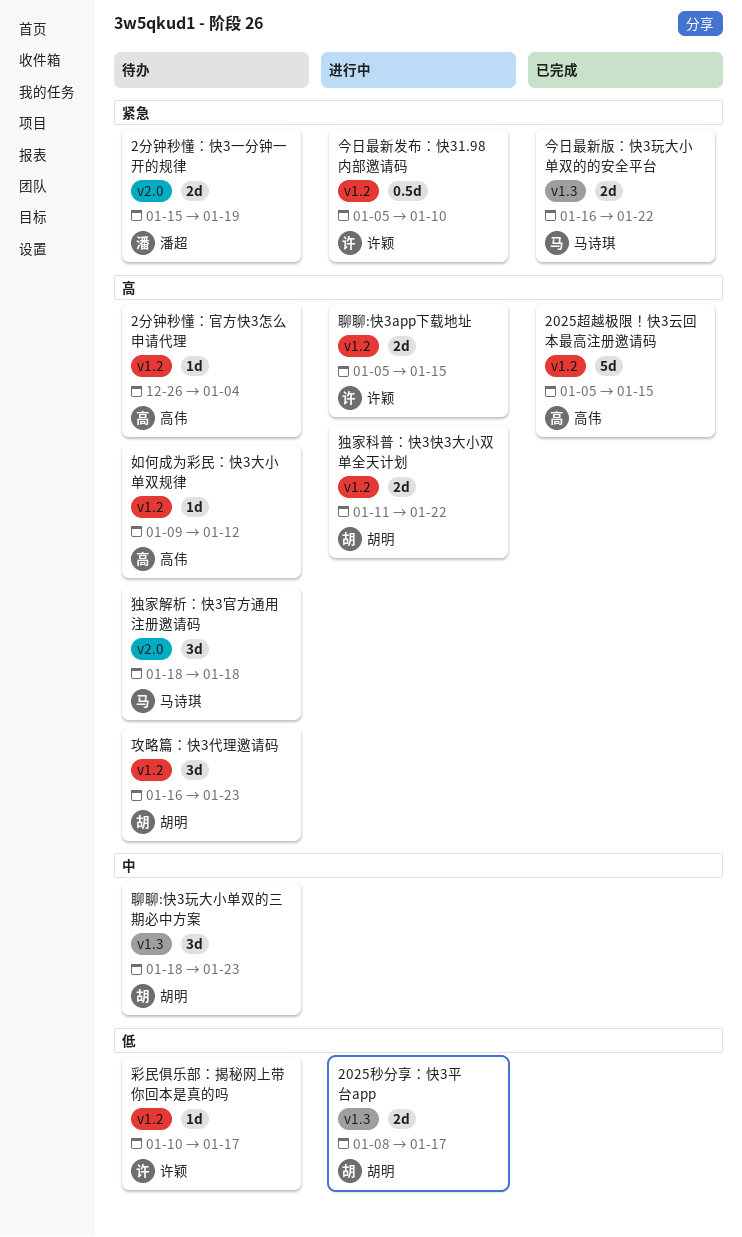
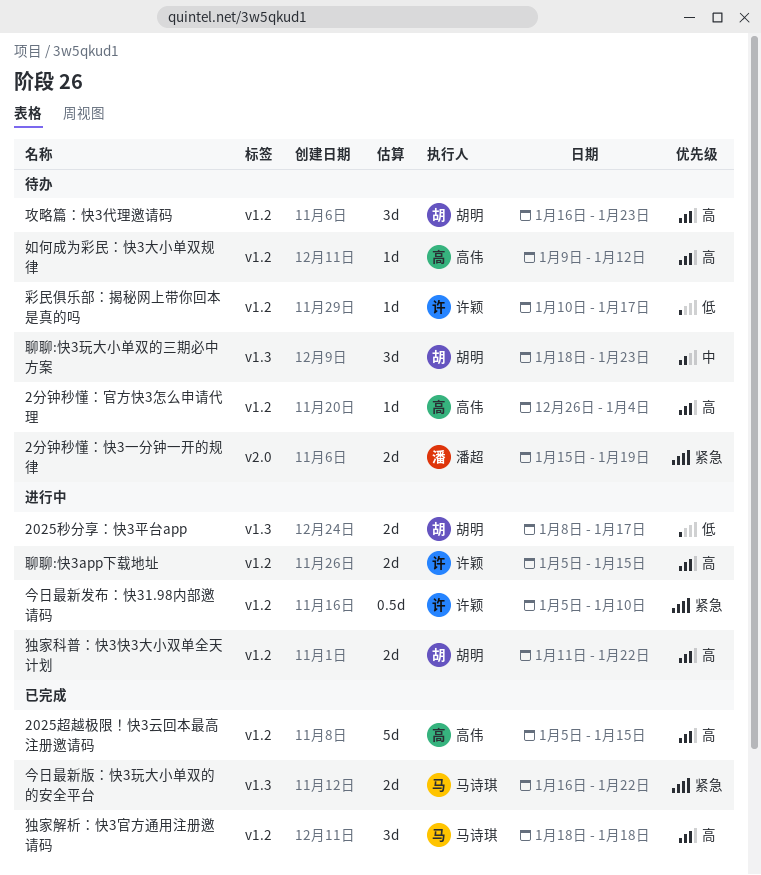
独家解析：快3官方通用注册邀请码, status: 待办 -> 已完成
独家解析：快3官方通用注册邀请码, label: v2.0 -> v1.2

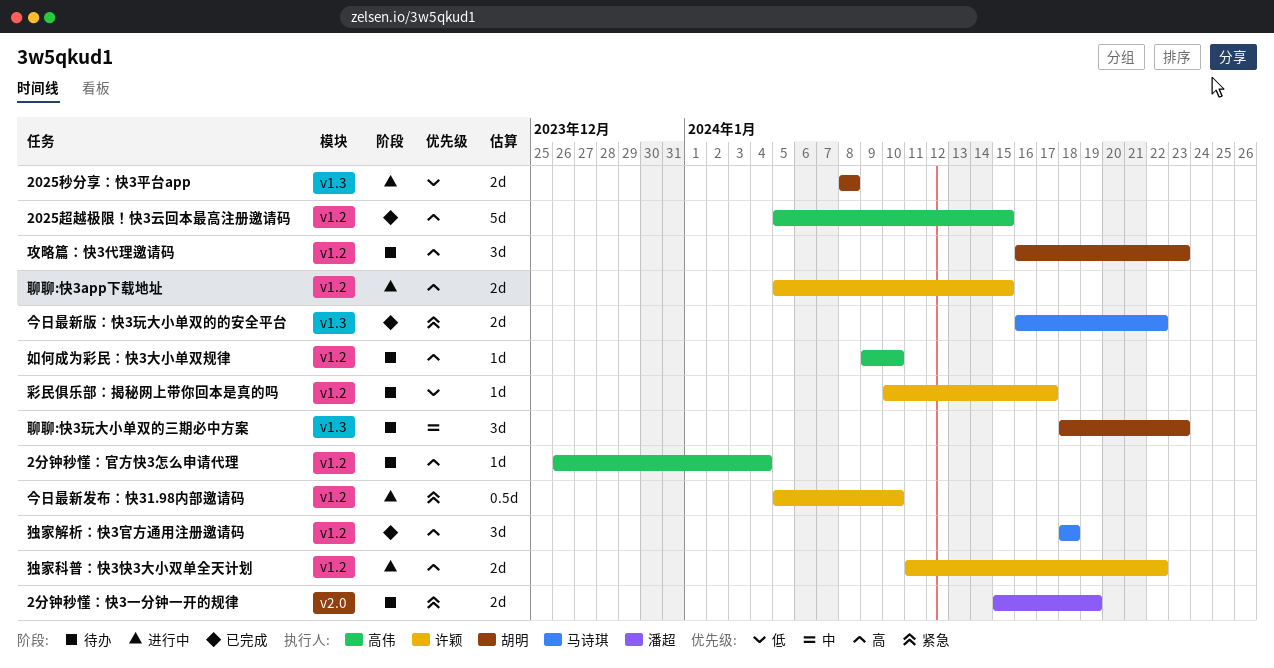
2025秒分享：快3平台app, due: Jan 17 -> Jan 8
如何成为彩民：快3大小单双规律, due: Jan 12 -> Jan 10
独家科普：快3快3大小双单全天计划, owner: 胡明 -> 许颖

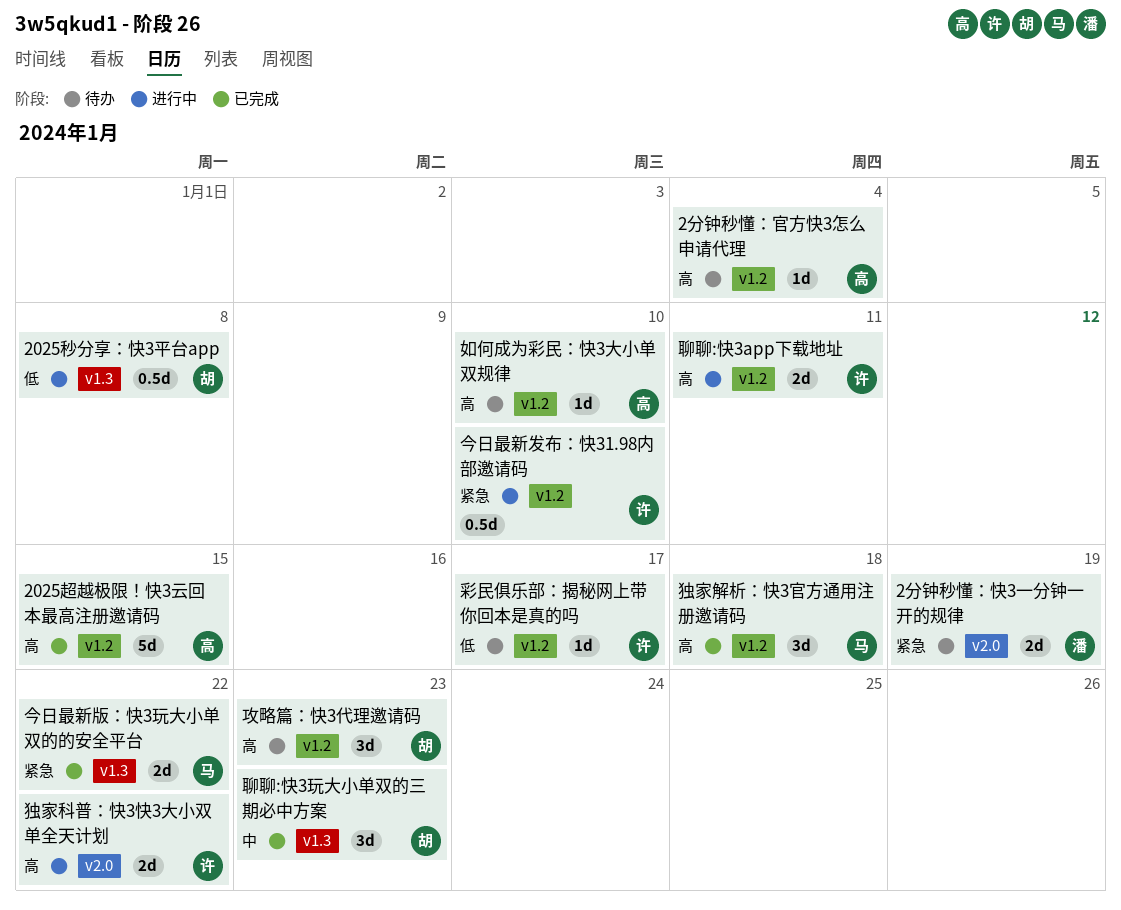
2025秒分享：快3平台app, estimate: 2d -> 0.5d
独家科普：快3快3大小双单全天计划, label: v1.2 -> v2.0
聊聊:快3app下载地址, due: Jan 15 -> Jan 11
聊聊:快3玩大小单双的三期必中方案, status: 待办 -> 已完成

